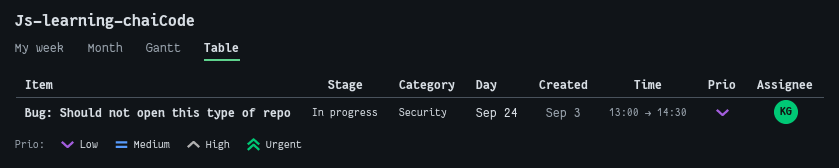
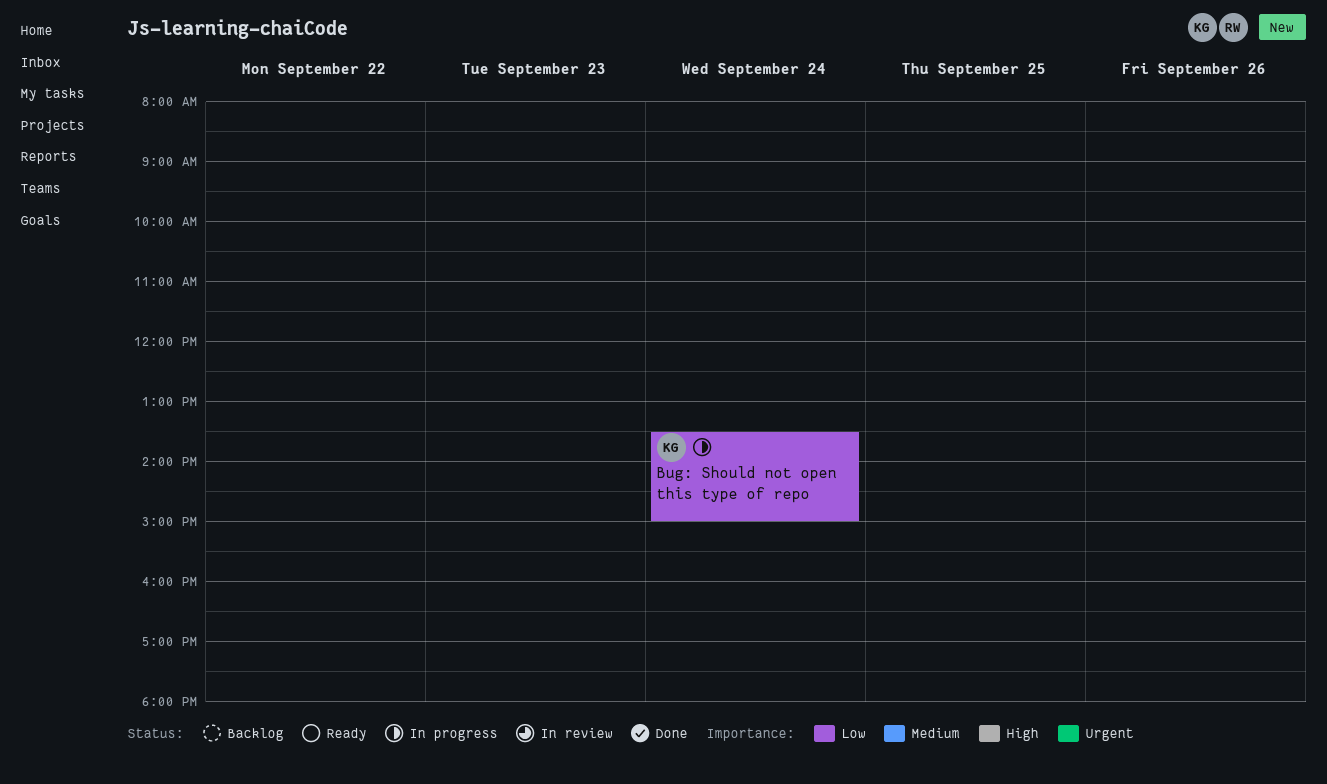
Bug: Should not open this type of repo, begins: 13:00 -> 13:30
Bug: Should not open this type of repo, ends: 14:30 -> 15:00

